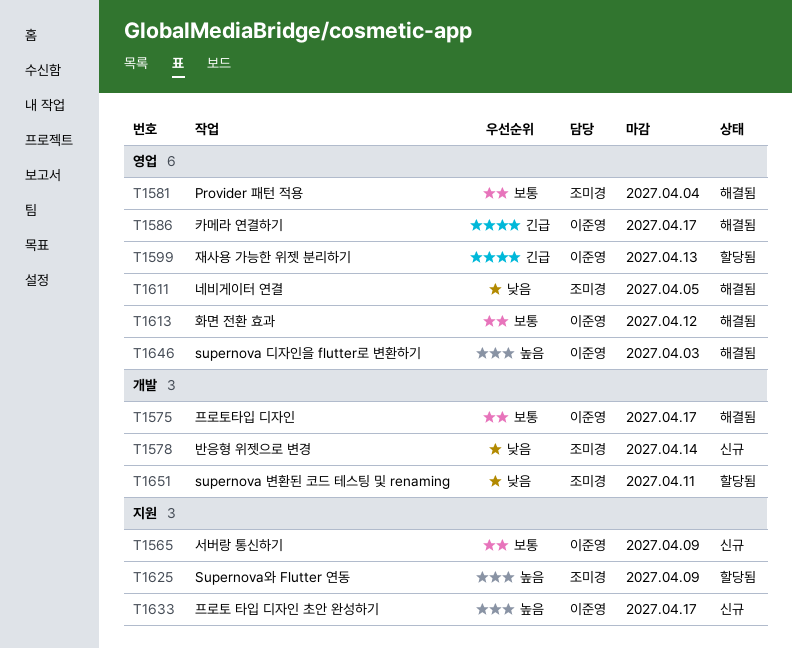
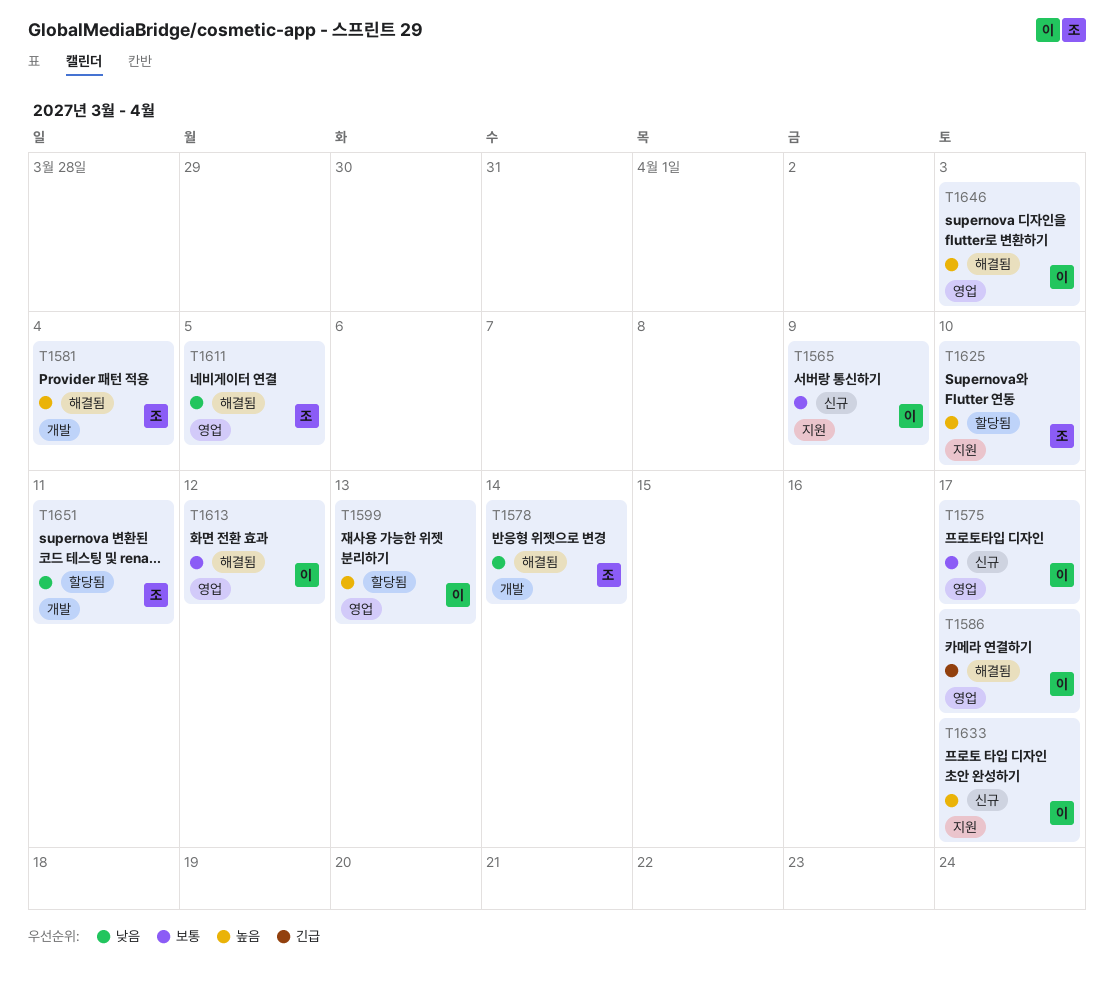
T1575, status: 해결됨 -> 신규
T1575, label: 개발 -> 영업
T1578, status: 신규 -> 해결됨
T1581, priority: 보통 -> 높음
T1581, label: 영업 -> 개발
T1599, priority: 긴급 -> 높음
T1625, due: Apr 9 -> Apr 10

